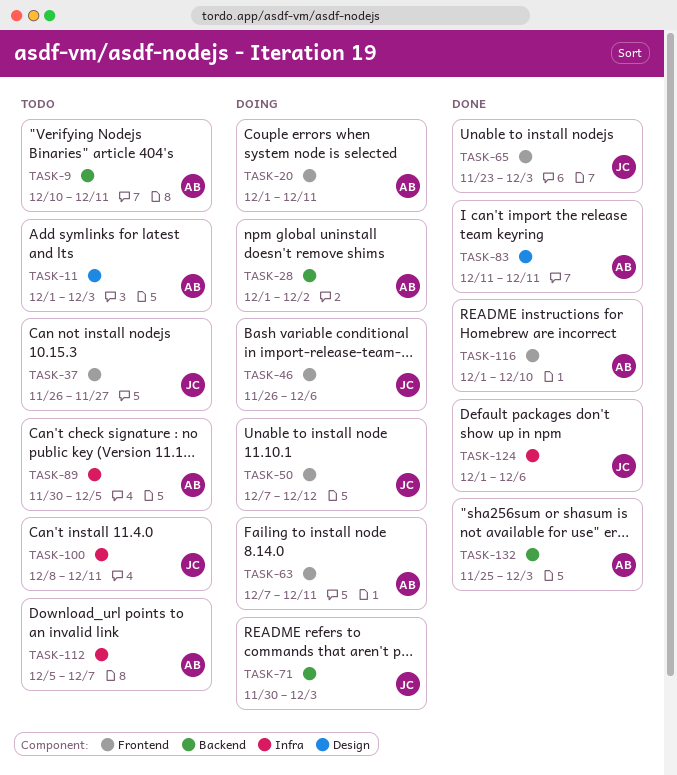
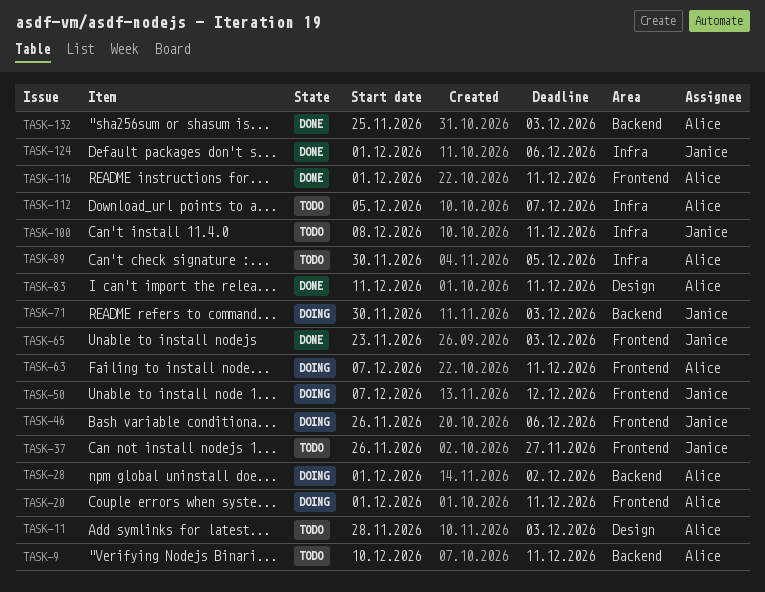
TASK-11, start: Dec 1 -> Nov 28
TASK-116, due: Dec 10 -> Dec 11

